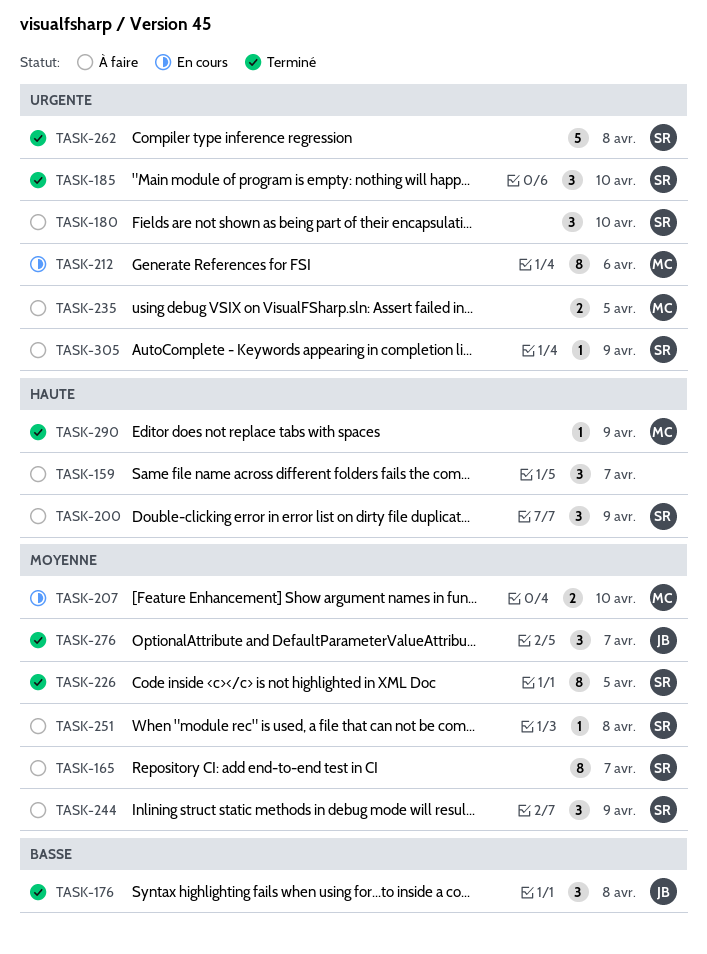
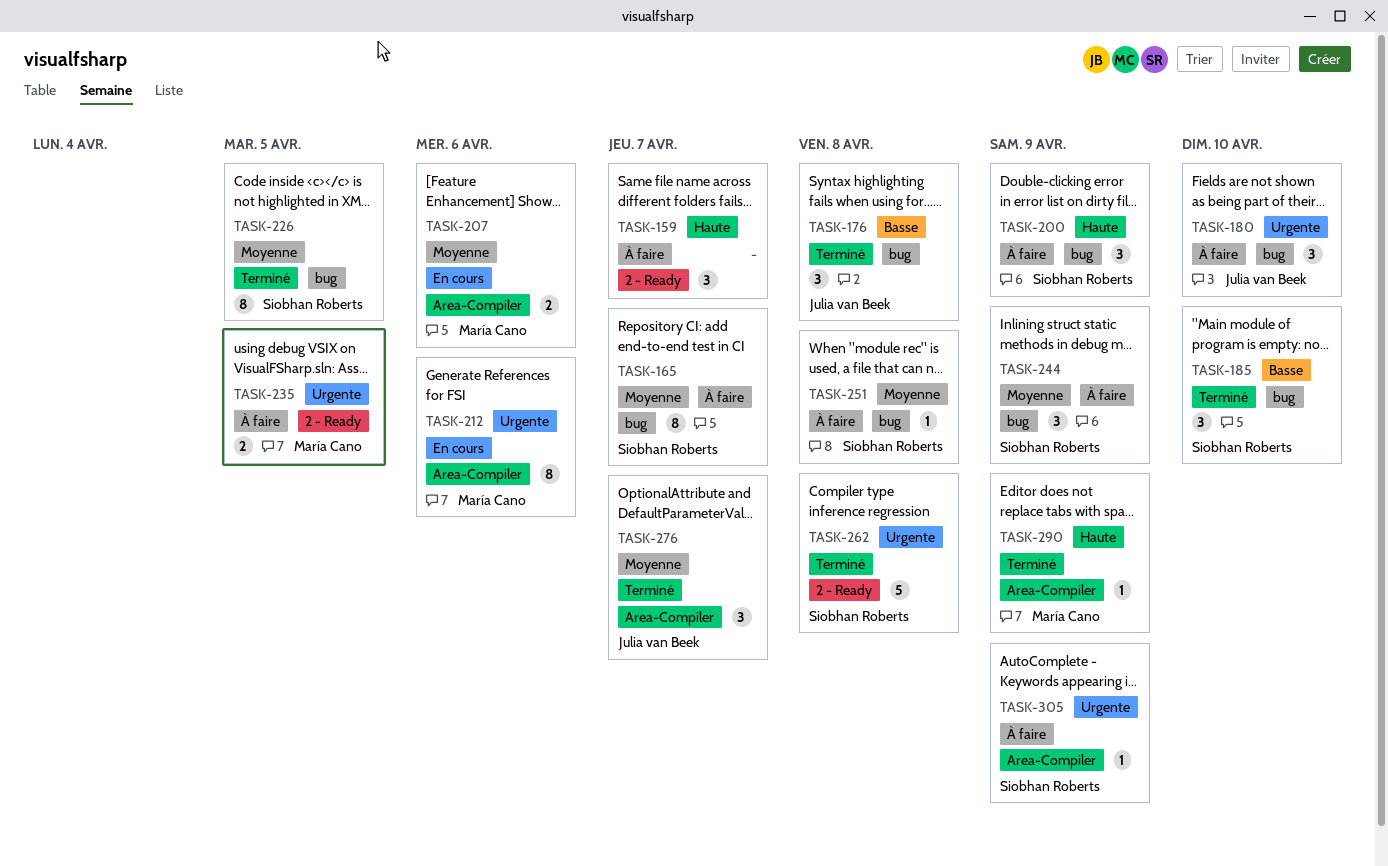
TASK-180, owner: Siobhan Roberts -> Julia van Beek
TASK-185, priority: Urgente -> Basse
TASK-207, due: Apr 10 -> Apr 6

